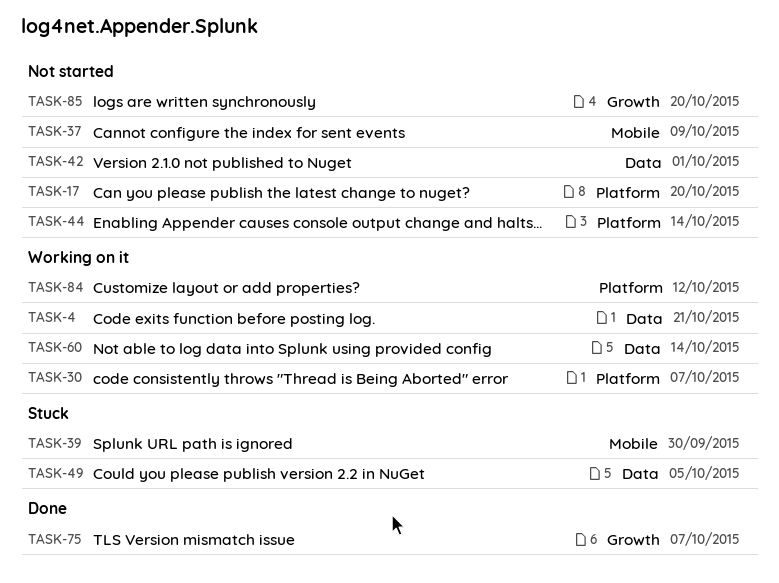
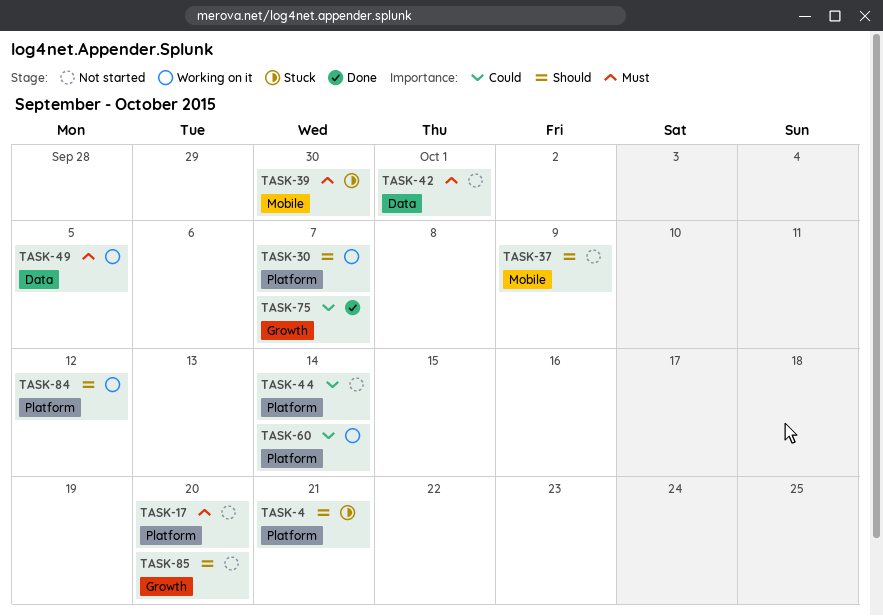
TASK-4, status: Working on it -> Stuck
TASK-4, label: Data -> Platform
TASK-49, status: Stuck -> Working on it
TASK-60, label: Data -> Platform

